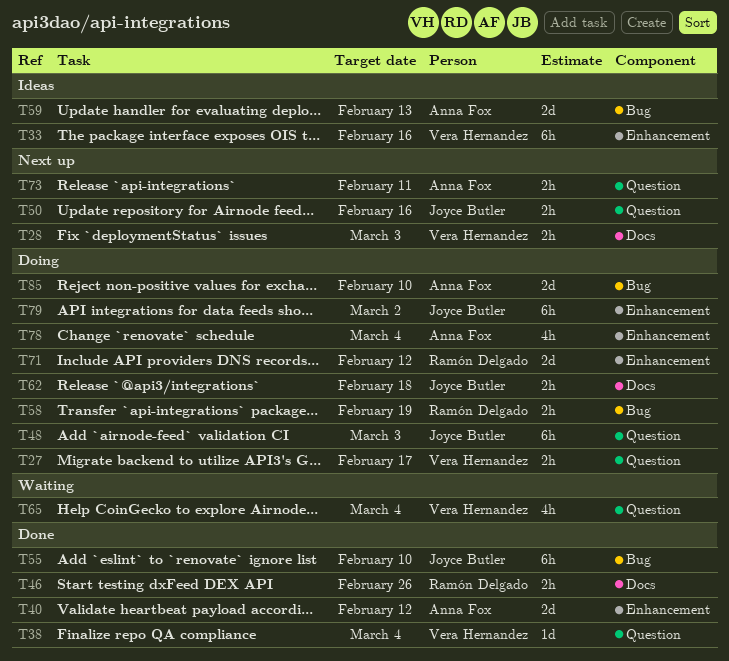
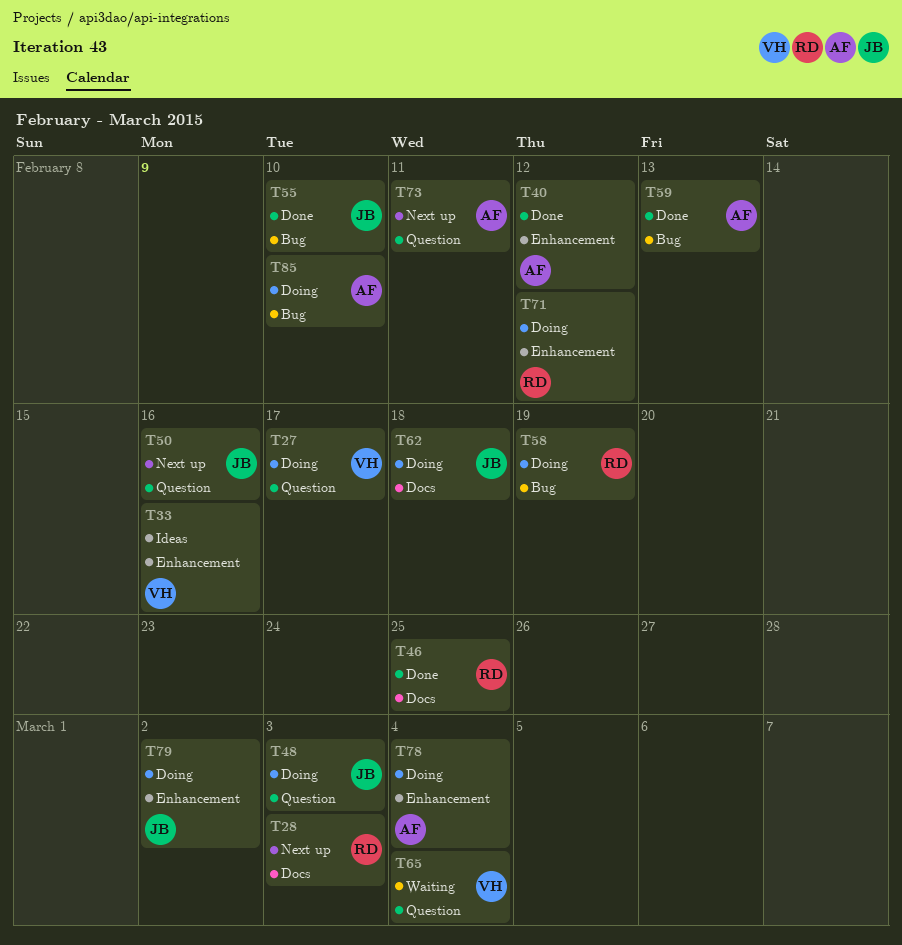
T28, owner: Vera Hernandez -> Ramón Delgado
T38: present -> none
T46, due: Feb 26 -> Feb 25
T59, status: Ideas -> Done

